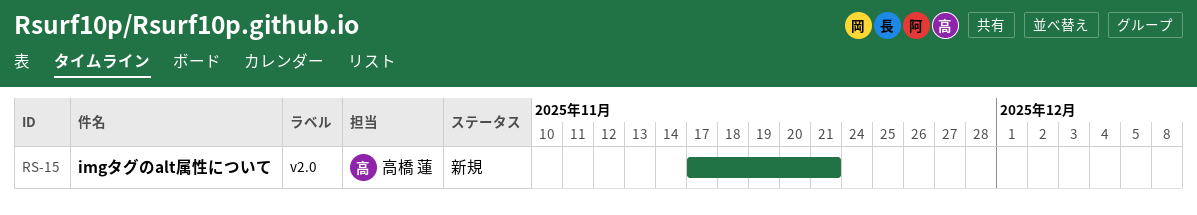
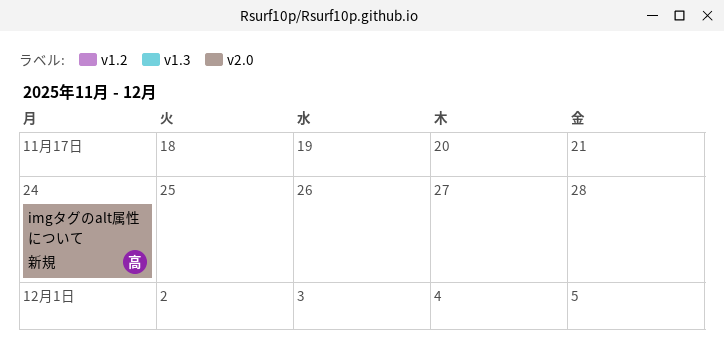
imgタグのalt属性について, due: Nov 21 -> Nov 24

